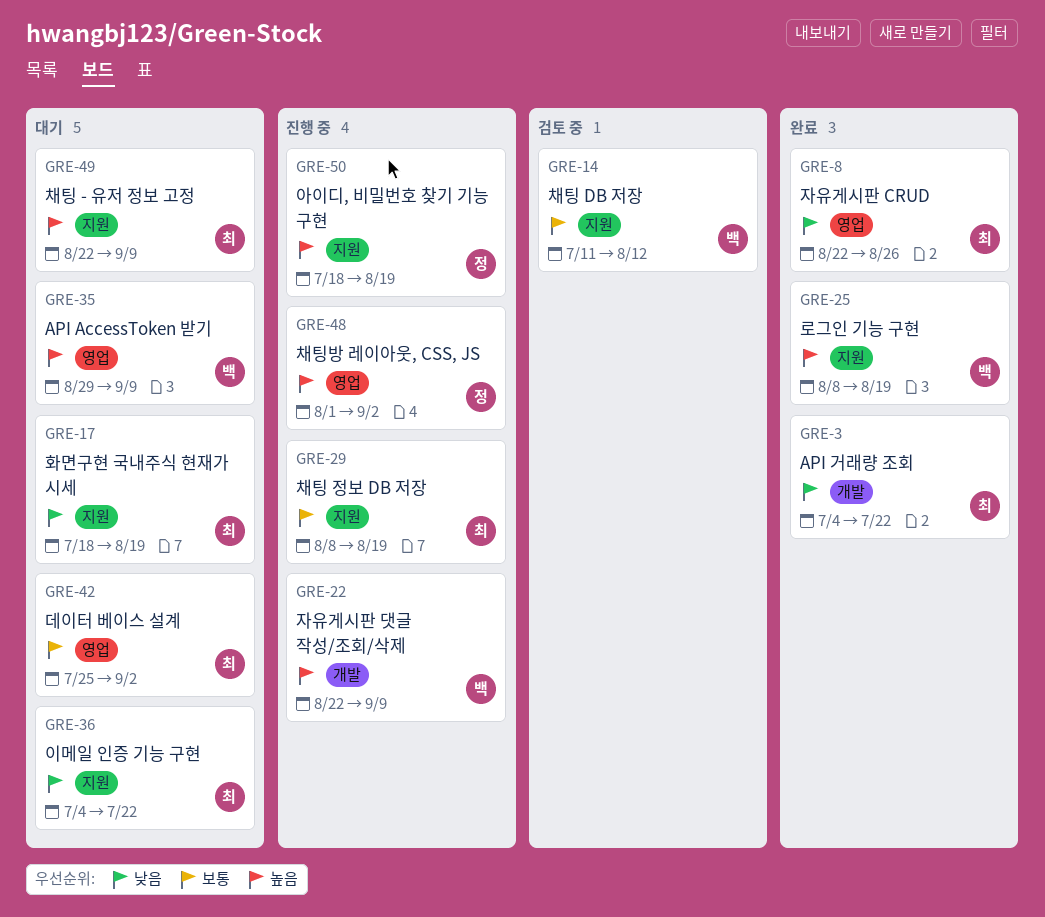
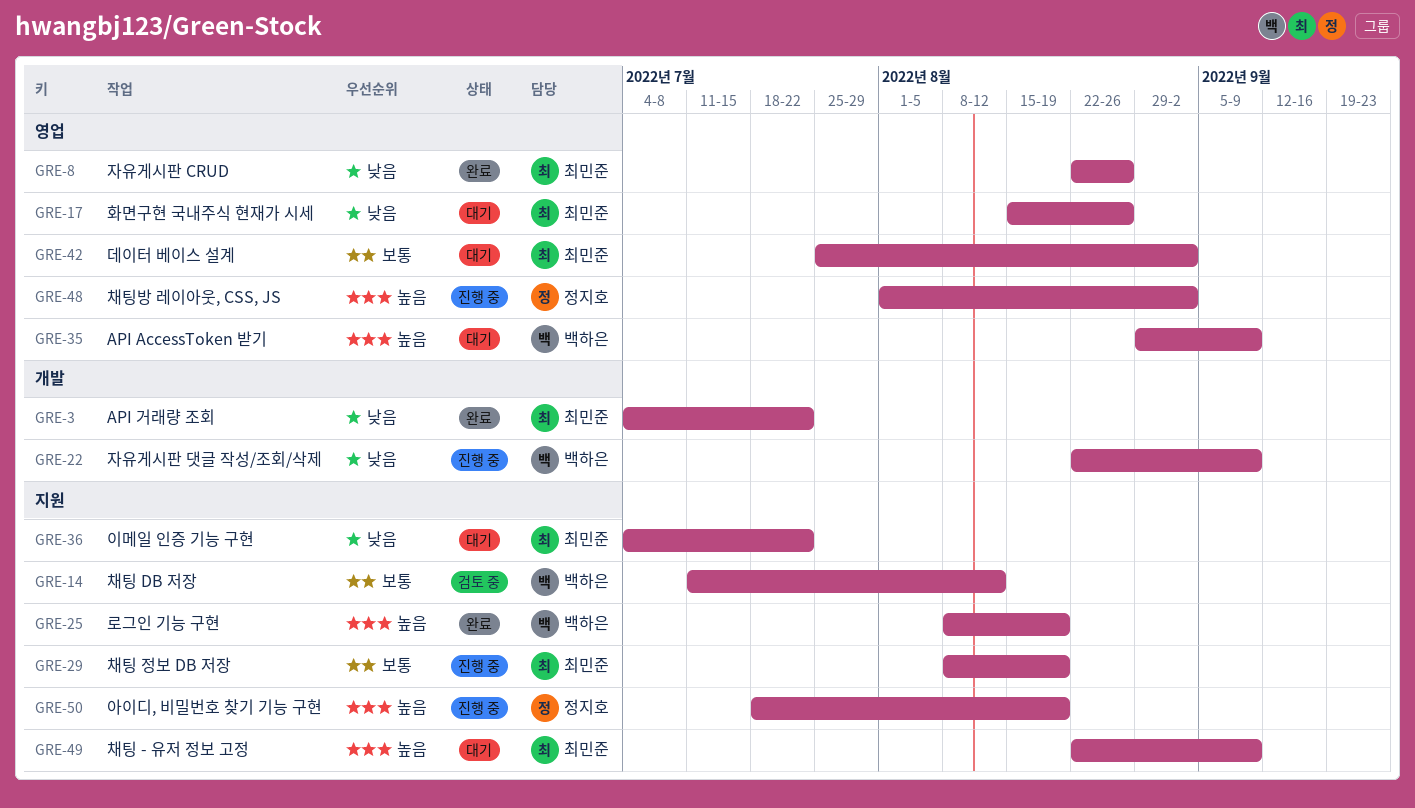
GRE-17, label: 지원 -> 영업
GRE-17, start: Jul 18 -> Aug 15
GRE-17, due: Aug 19 -> Aug 26
GRE-22, priority: 높음 -> 낮음

